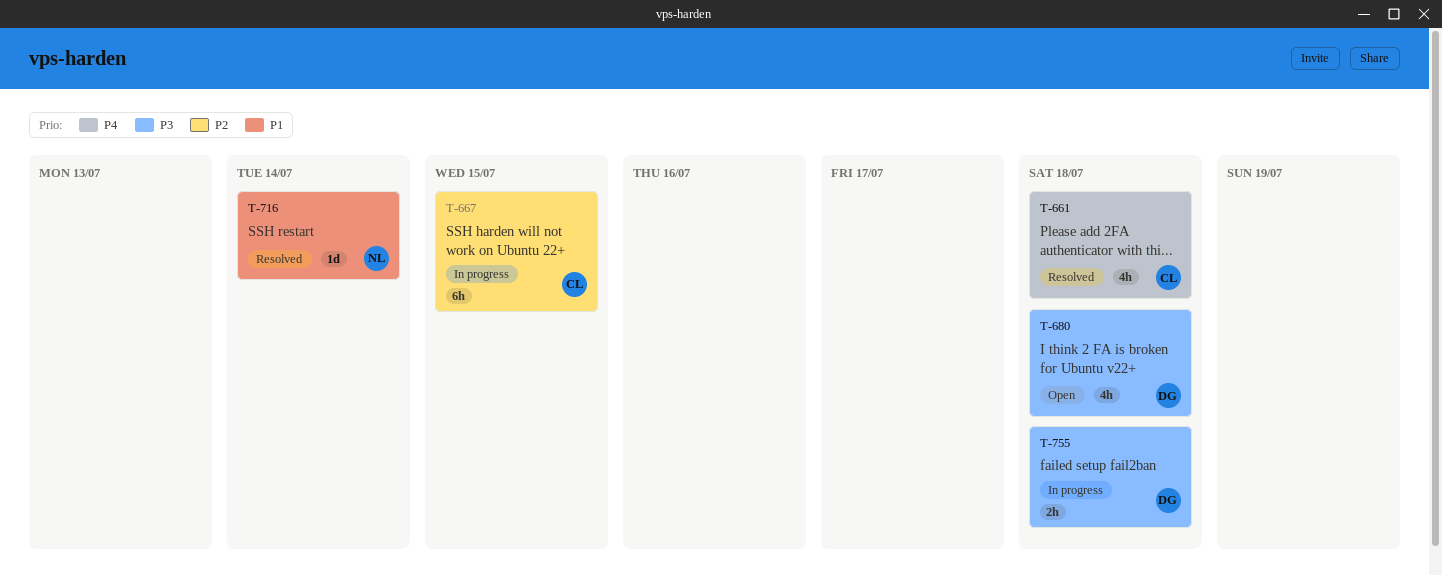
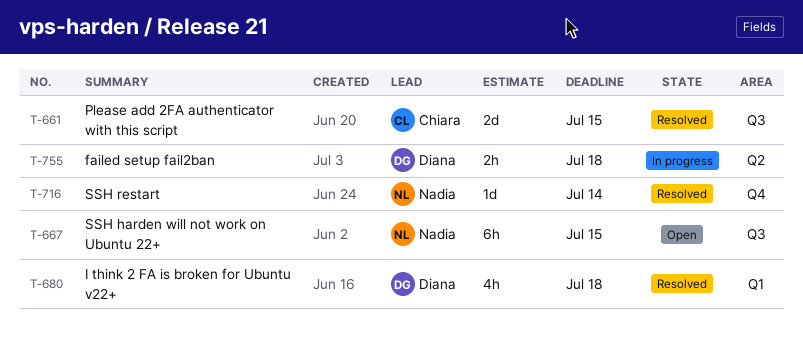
T-661, estimate: 4h -> 2d
T-661, due: Jul 18 -> Jul 15
T-667, status: In progress -> Open
T-667, owner: Chiara -> Nadia
T-680, status: Open -> Resolved

